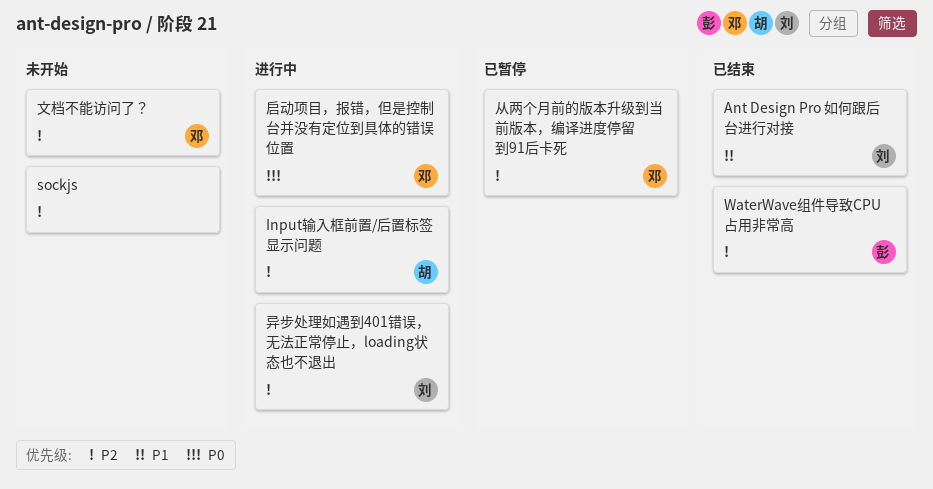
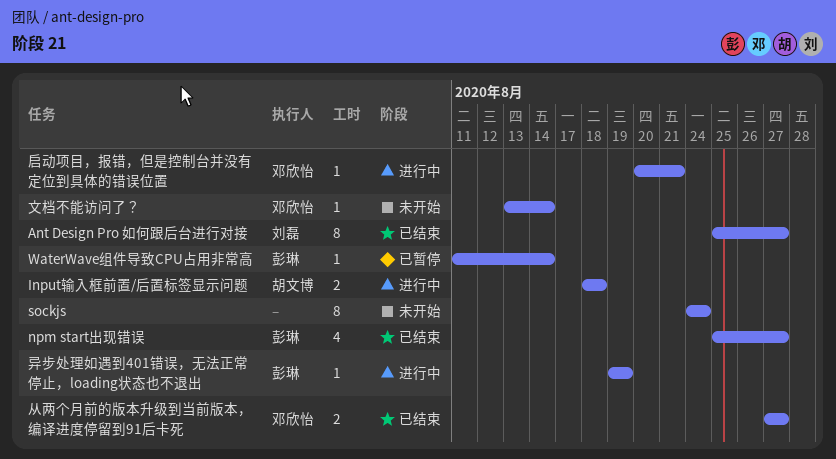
npm start出现错误: none -> present
WaterWave组件导致CPU占用非常高, status: 已结束 -> 已暂停
从两个月前的版本升级到当前版本，编译进度停留到91后卡死, status: 已暂停 -> 已结束
异步处理如遇到401错误，无法正常停止，loading状态也不退出, owner: 刘磊 -> 彭琳

